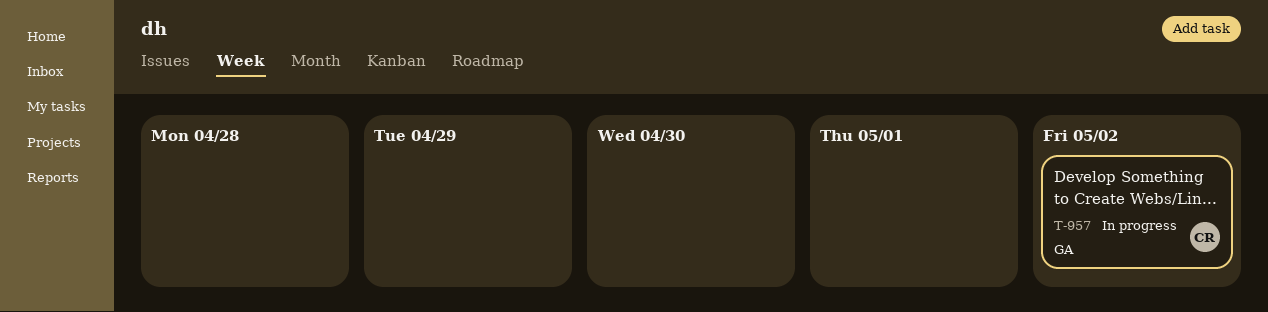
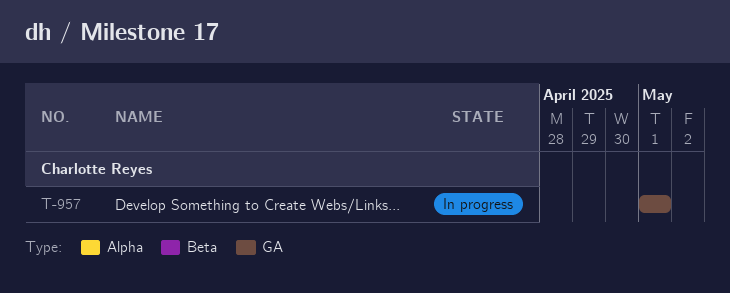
T-957, due: May 2 -> May 1

